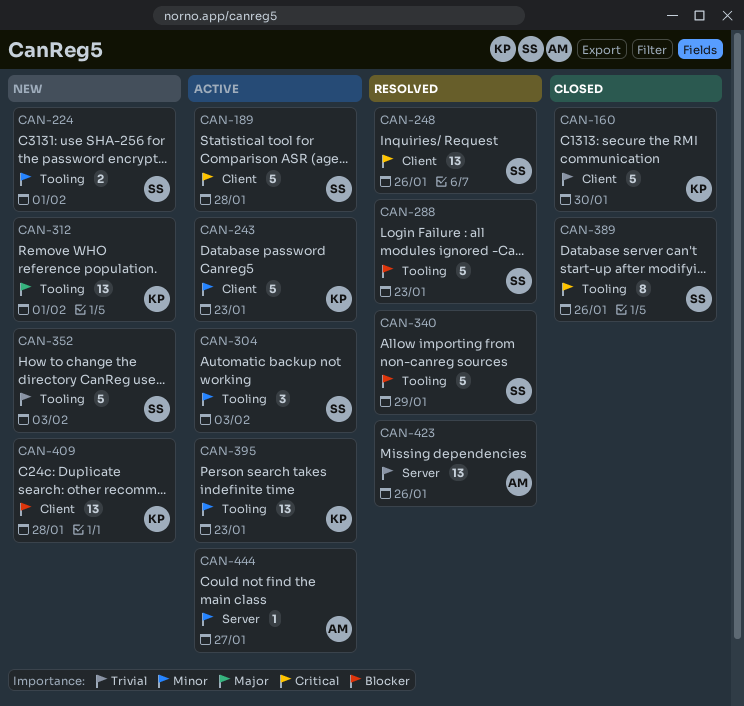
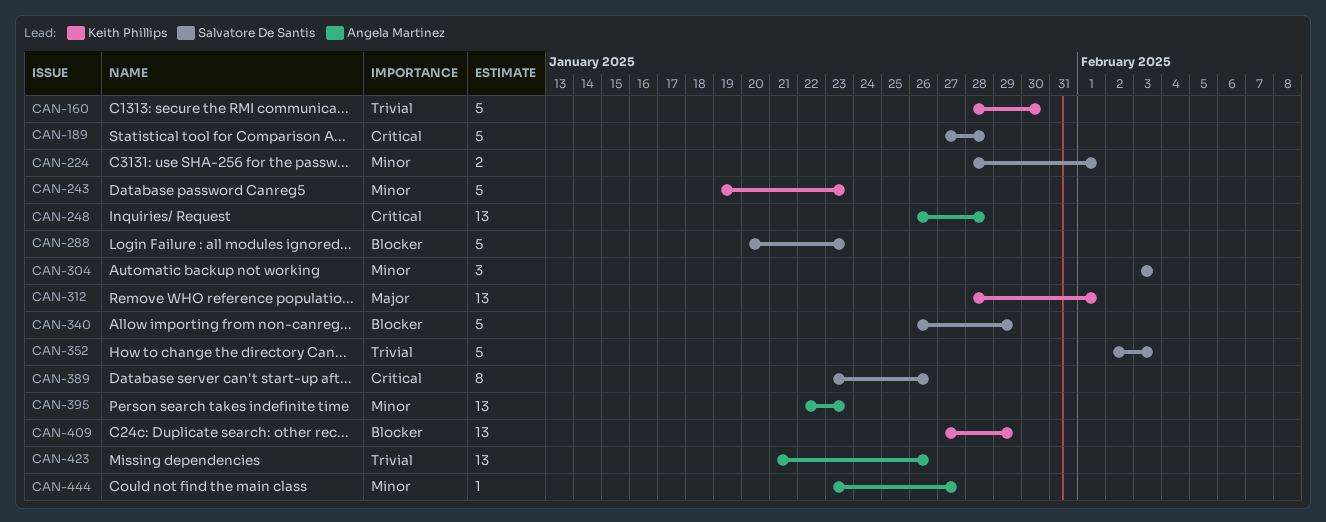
CAN-248, owner: Salvatore De Santis -> Angela Martinez
CAN-248, due: Jan 26 -> Jan 28
CAN-395, owner: Keith Phillips -> Angela Martinez
CAN-409, due: Jan 28 -> Jan 29

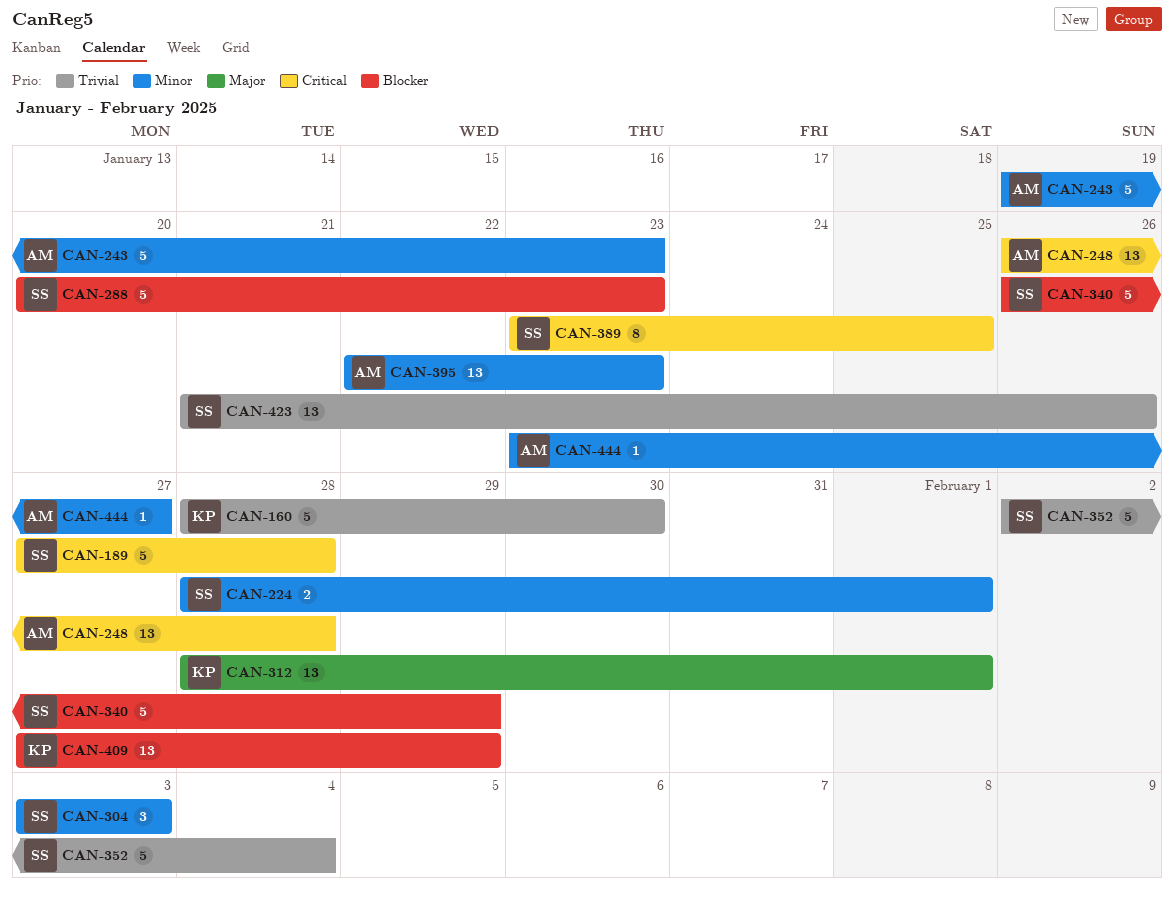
CAN-243, owner: Keith Phillips -> Angela Martinez
CAN-352, due: Feb 3 -> Feb 4
CAN-389, due: Jan 26 -> Jan 25
CAN-423, owner: Angela Martinez -> Salvatore De Santis

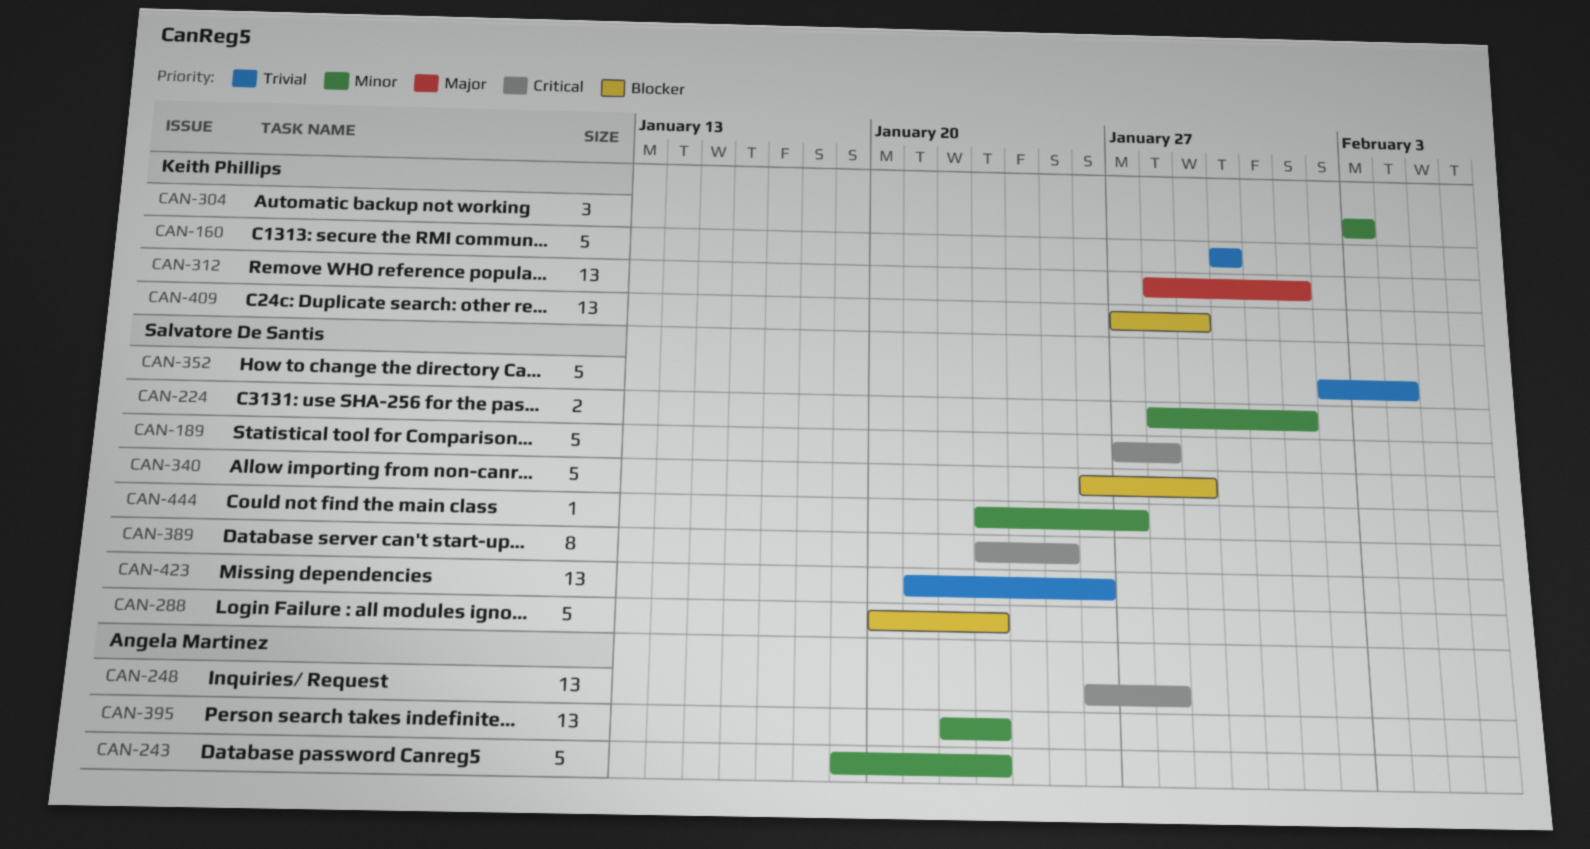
CAN-160, start: Jan 28 -> Jan 30
CAN-304, owner: Salvatore De Santis -> Keith Phillips
CAN-444, owner: Angela Martinez -> Salvatore De Santis

